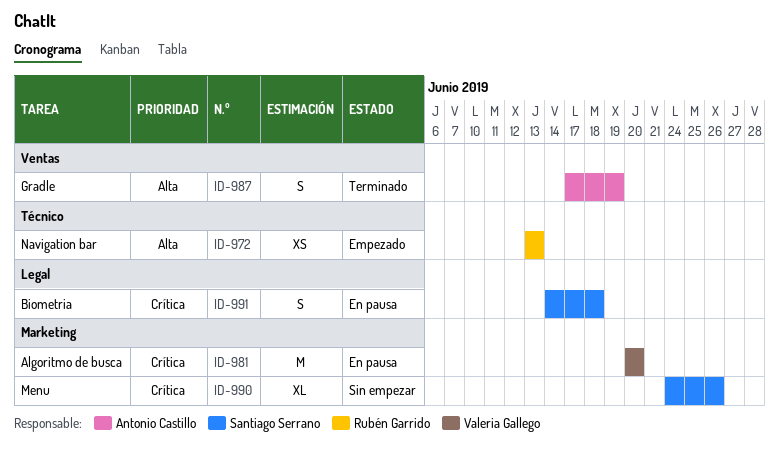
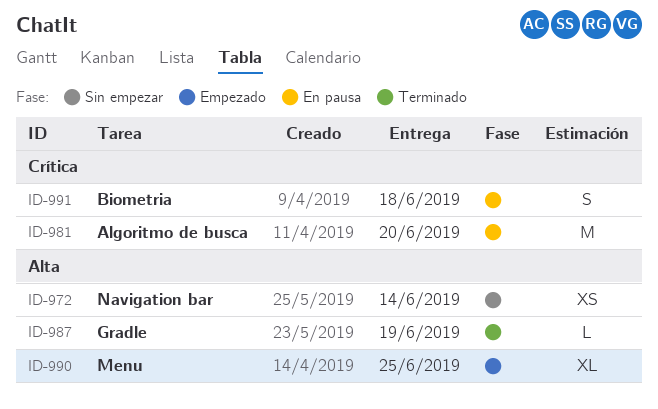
ID-972, status: Empezado -> Sin empezar
ID-972, due: Jun 13 -> Jun 14
ID-987, estimate: S -> L
ID-990, status: Sin empezar -> Empezado
ID-990, priority: Crítica -> Alta
ID-990, due: Jun 26 -> Jun 25

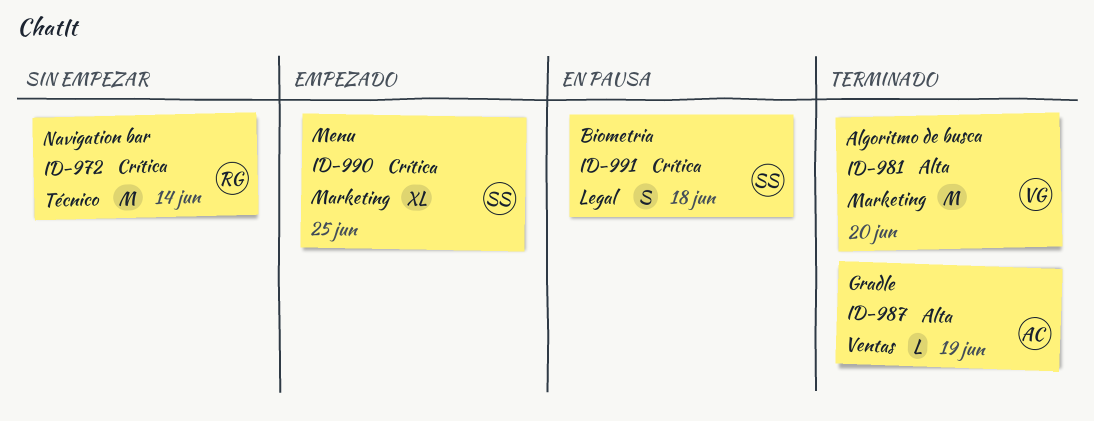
ID-972, priority: Alta -> Crítica
ID-972, estimate: XS -> M
ID-981, status: En pausa -> Terminado
ID-981, priority: Crítica -> Alta
ID-990, priority: Alta -> Crítica

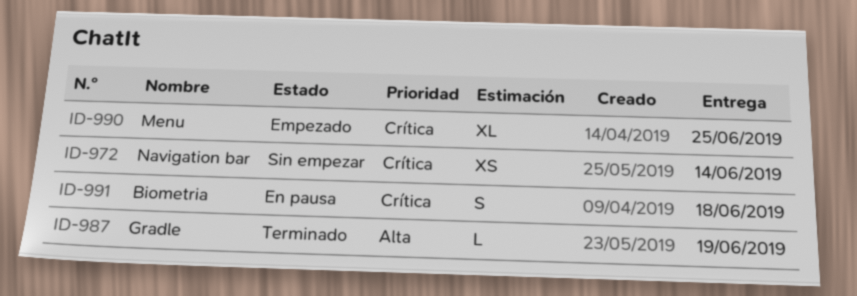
ID-972, estimate: M -> XS
ID-981: present -> none

